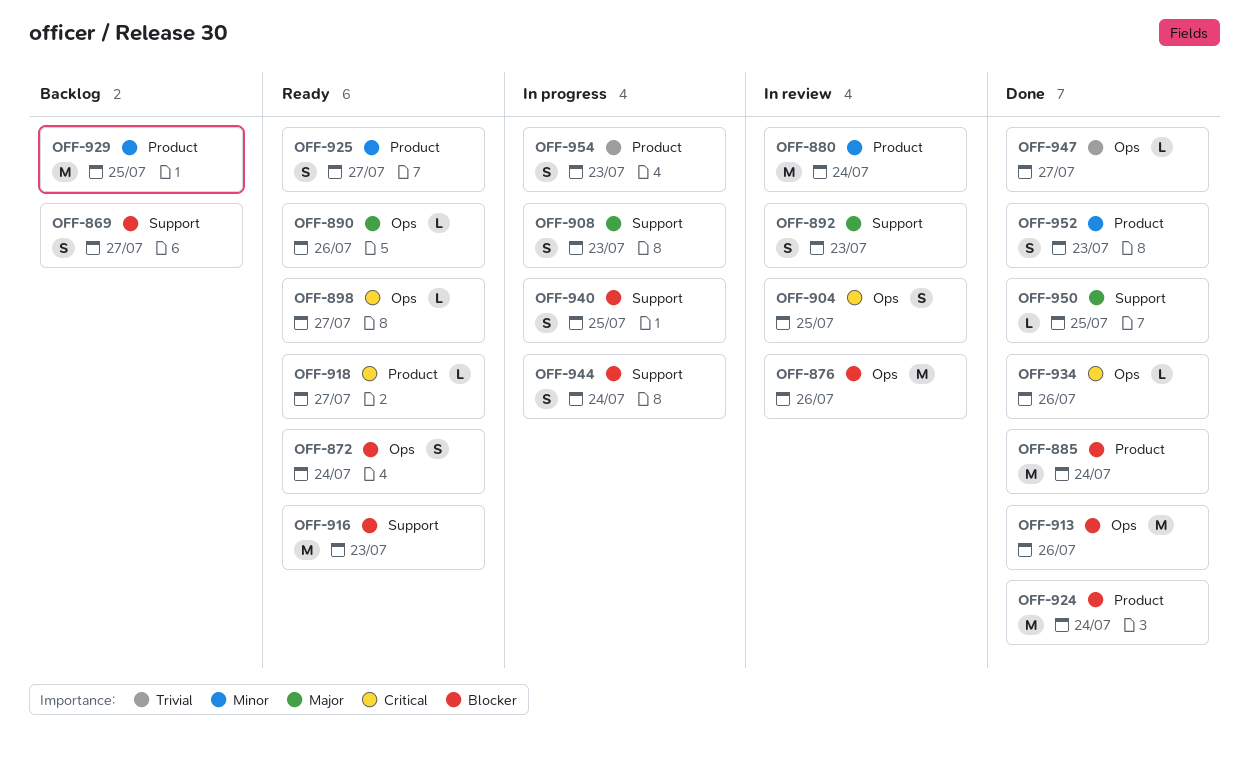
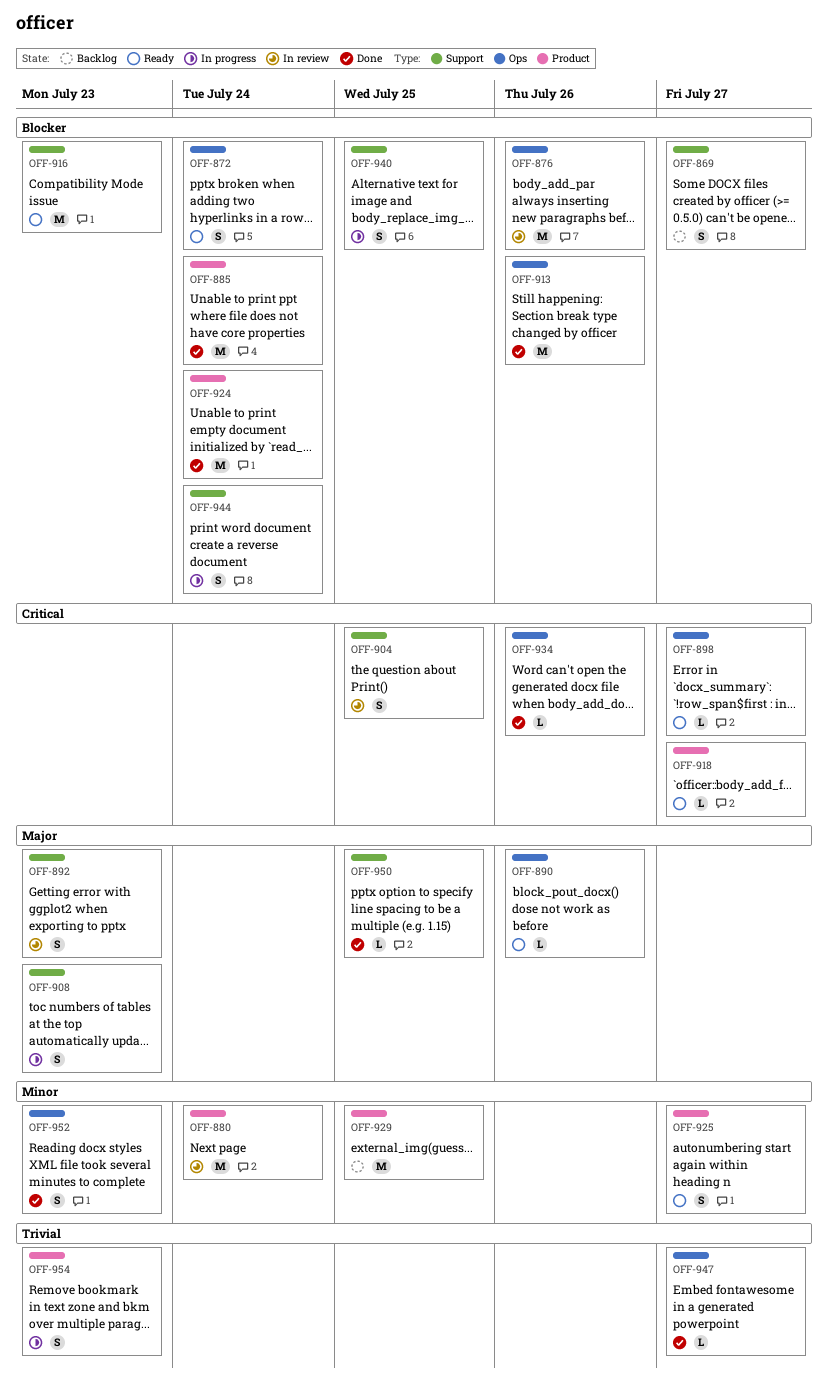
OFF-904, label: Ops -> Support
OFF-952, label: Product -> Ops

